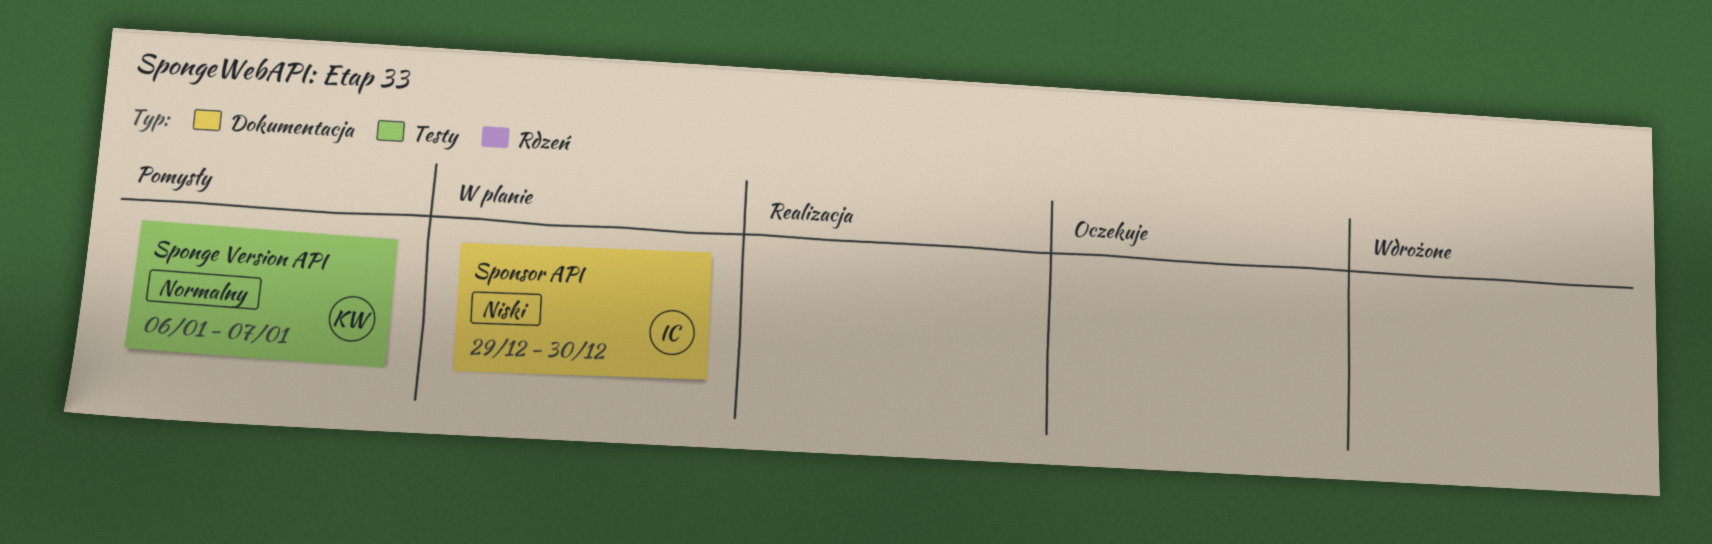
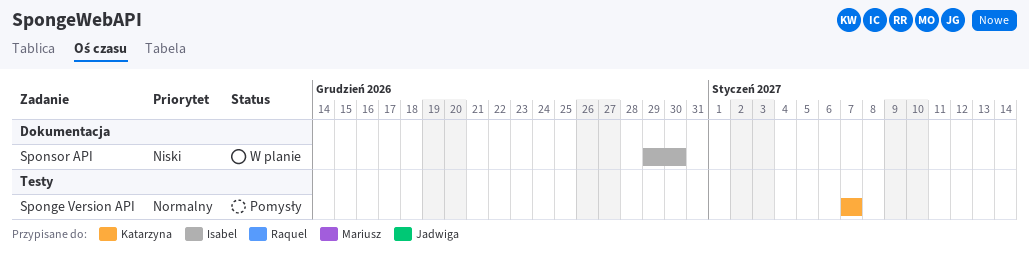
Sponge Version API, start: Jan 6 -> Jan 7

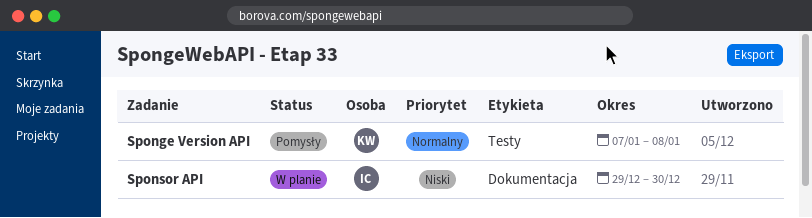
Sponge Version API, due: Jan 7 -> Jan 8

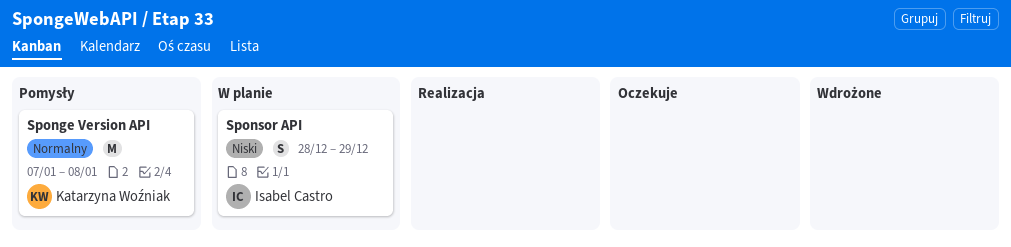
Sponsor API, start: Dec 29 -> Dec 28
Sponsor API, due: Dec 30 -> Dec 29

